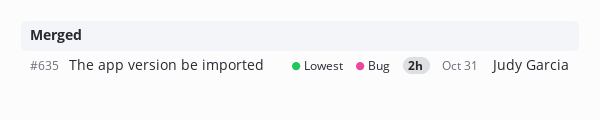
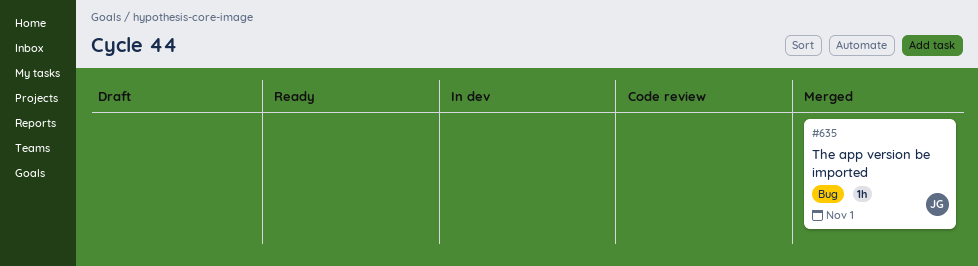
#635, estimate: 2h -> 1h
#635, due: Oct 31 -> Nov 1

